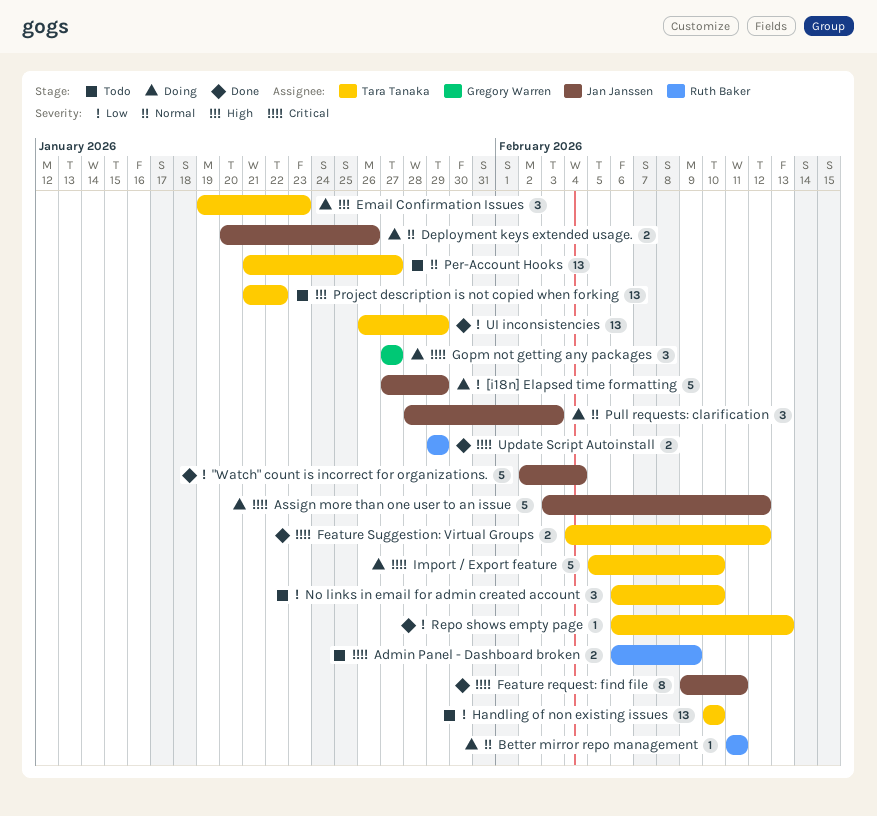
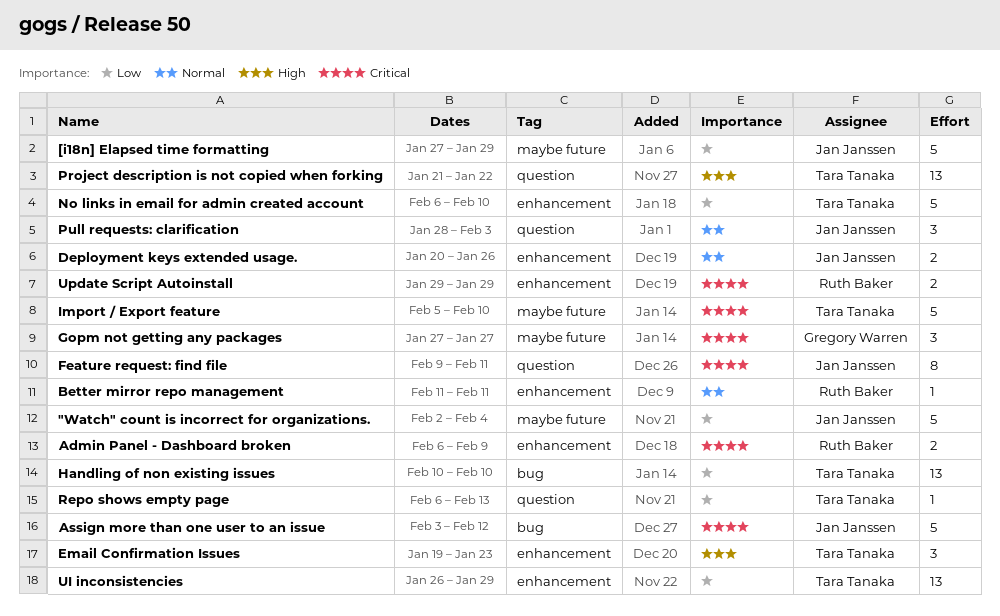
Feature Suggestion: Virtual Groups: present -> none
No links in email for admin created account, estimate: 3 -> 5
Per-Account Hooks: present -> none

